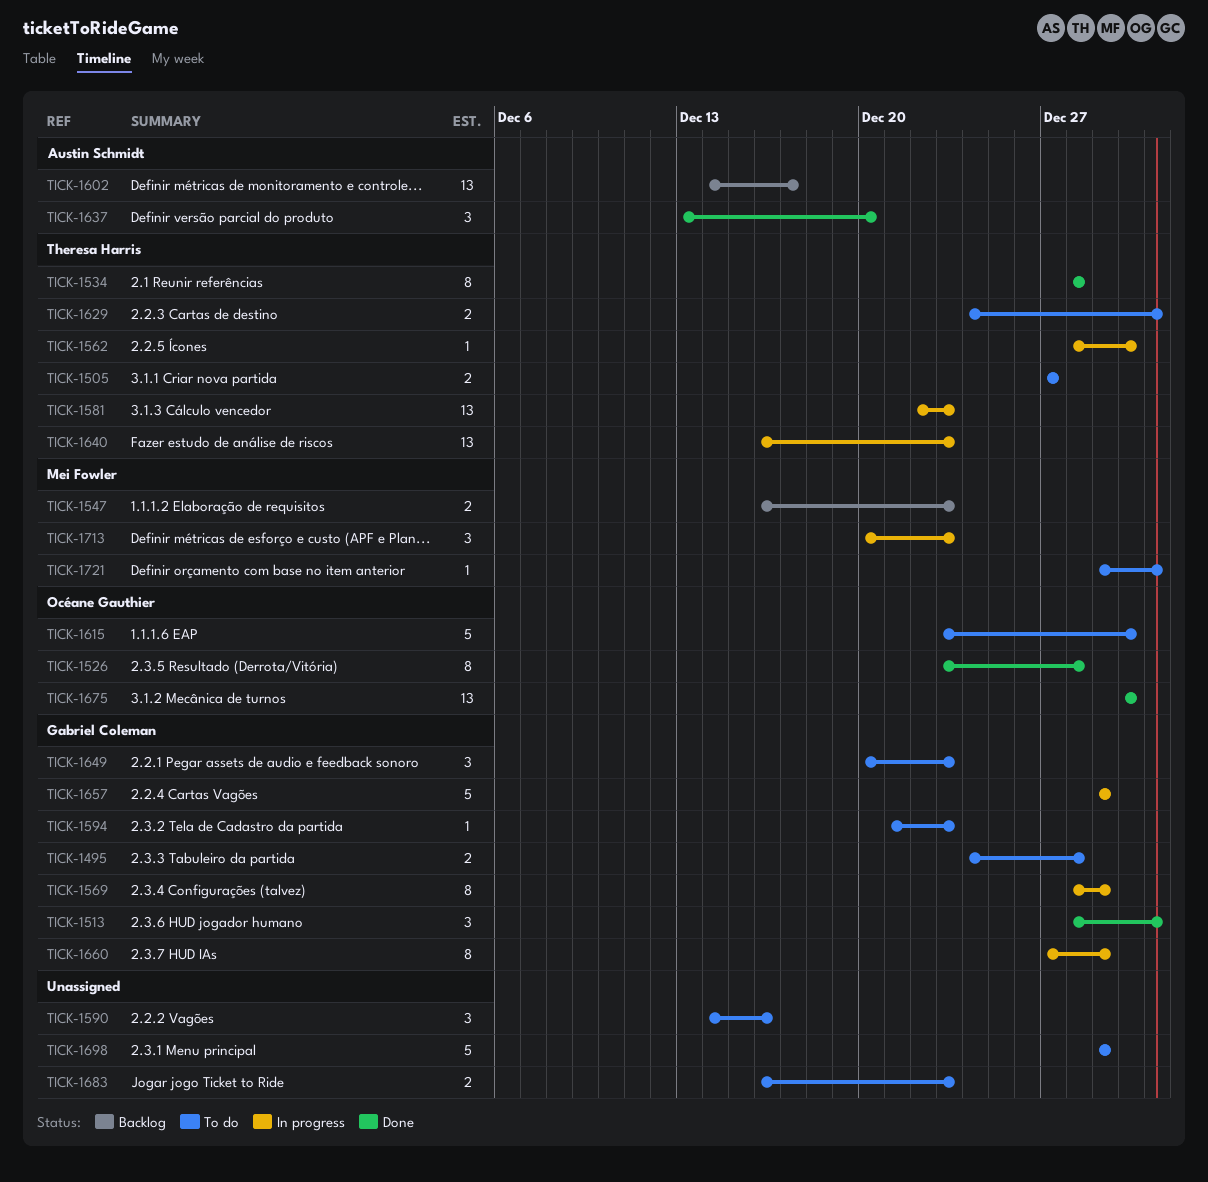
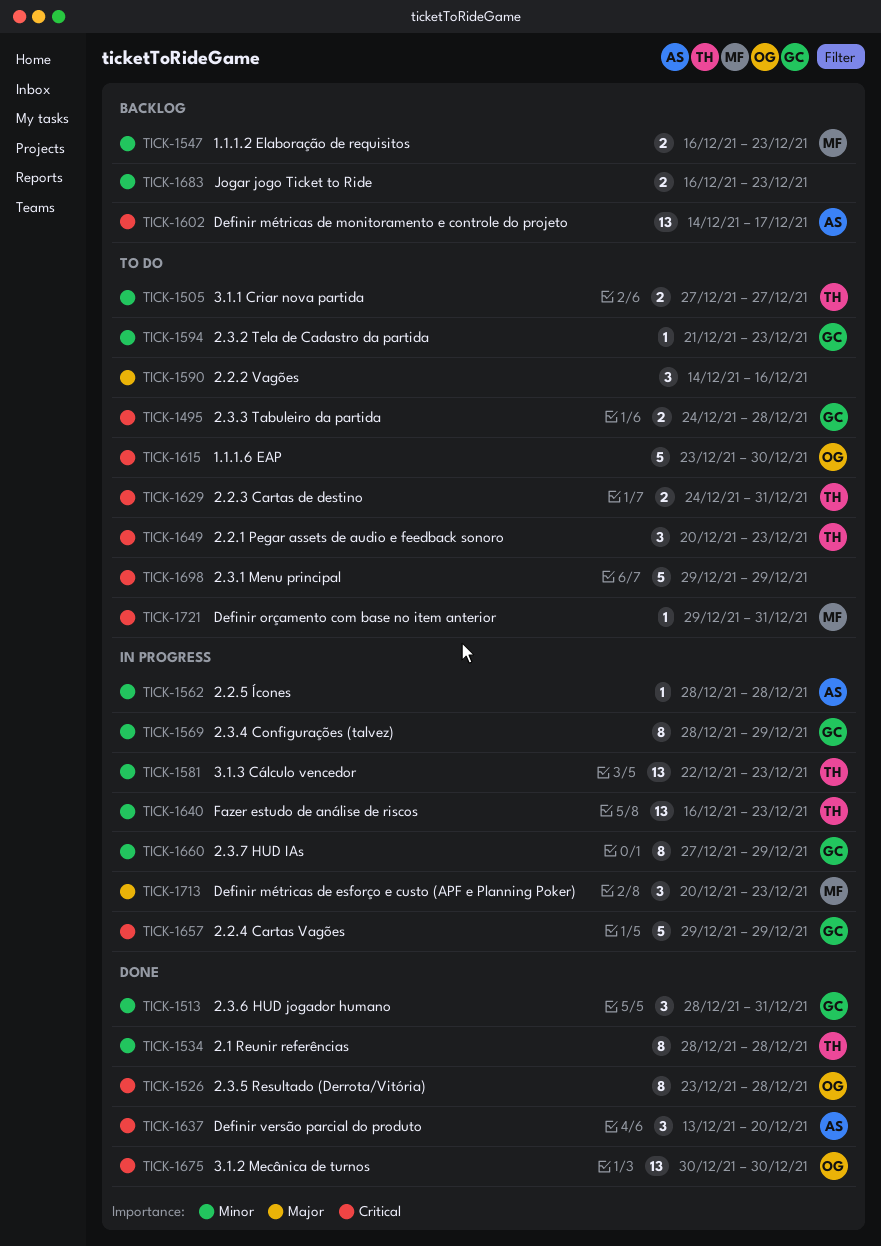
TICK-1562, owner: Theresa Harris -> Austin Schmidt
TICK-1562, due: Dec 30 -> Dec 28
TICK-1649, owner: Gabriel Coleman -> Theresa Harris
TICK-1683, status: To do -> Backlog

